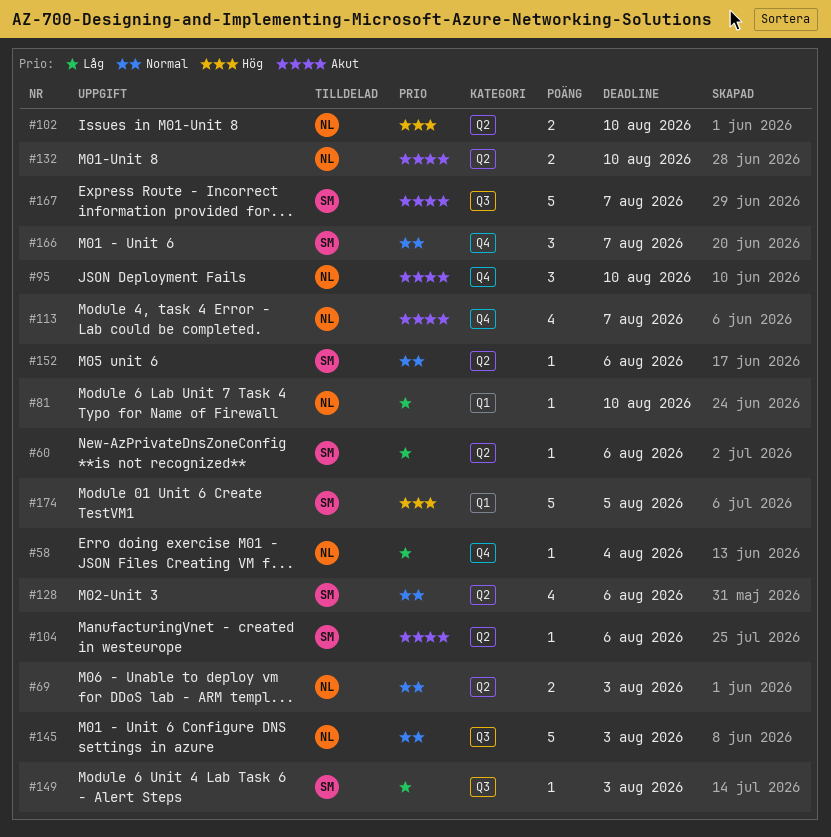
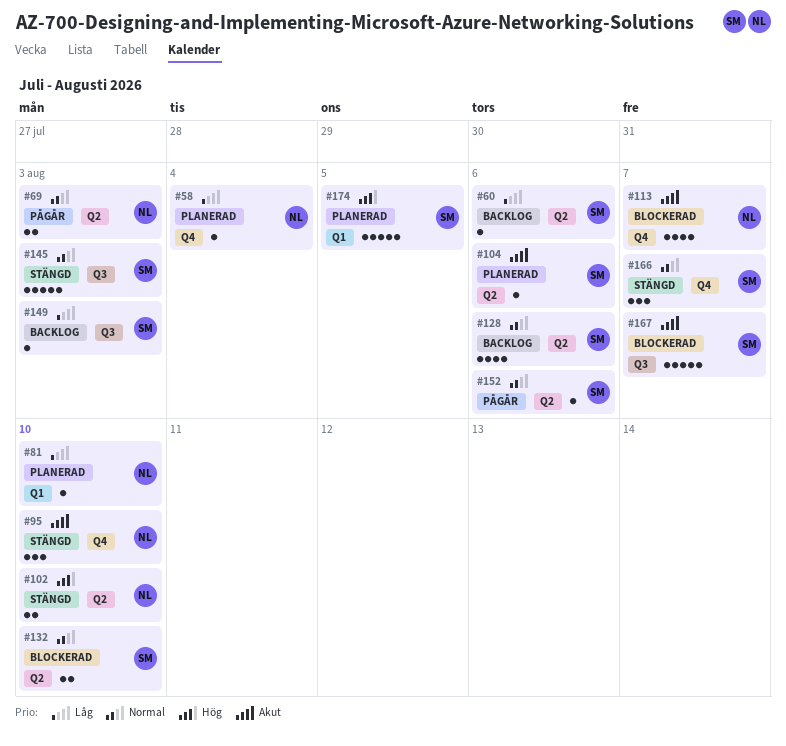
#132, owner: NL -> SM
#132, priority: Akut -> Normal
#145, owner: NL -> SM

